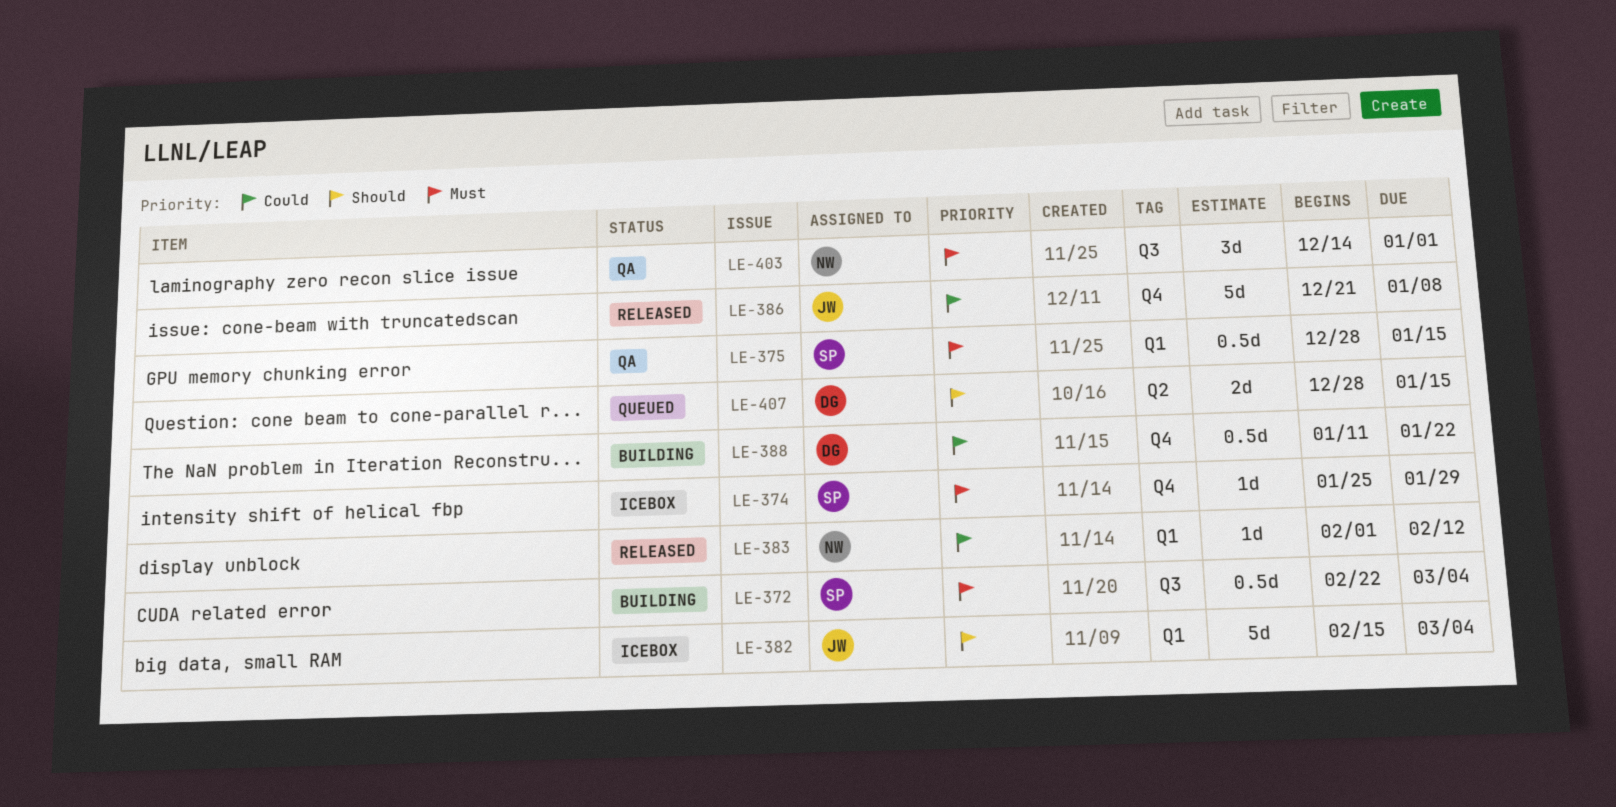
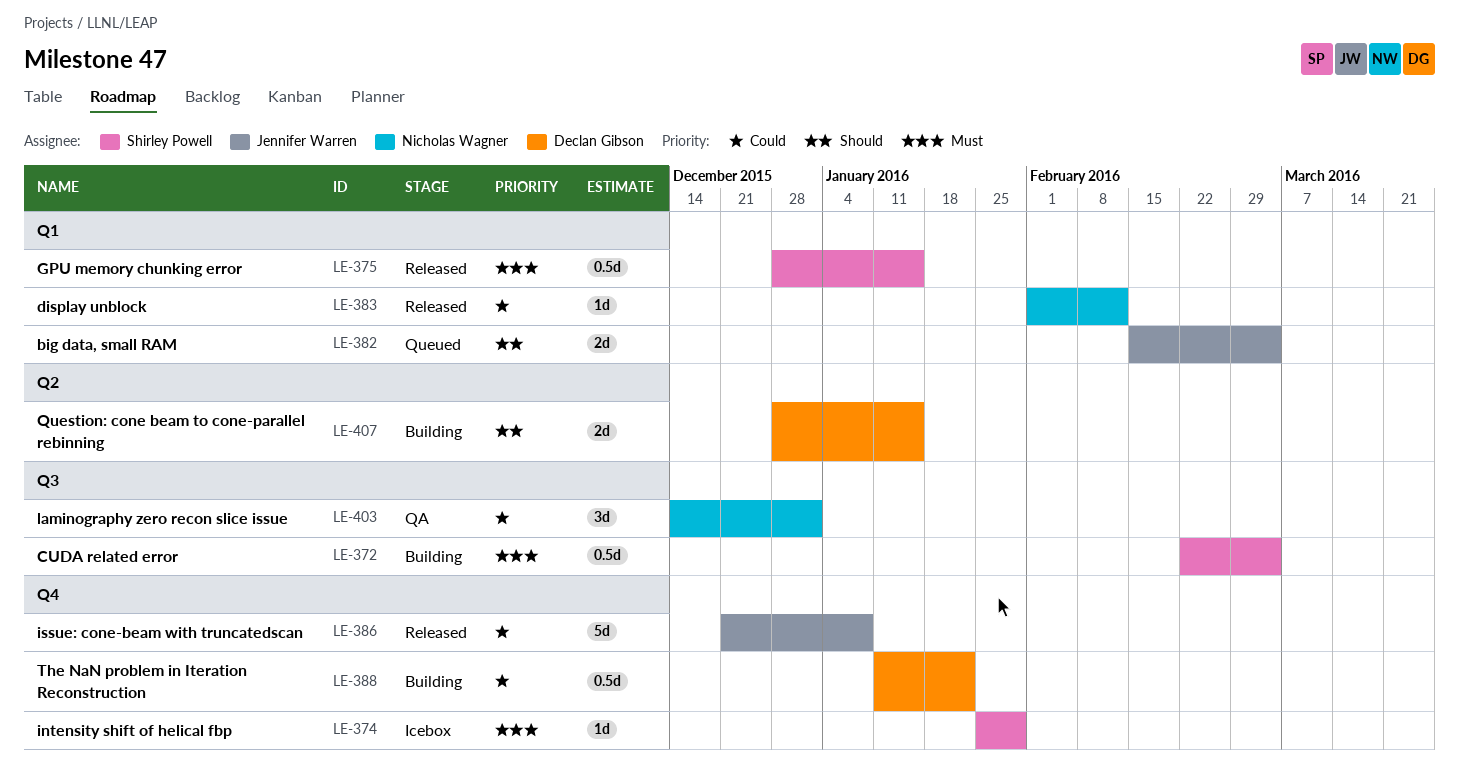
LE-375, status: QA -> Released
LE-382, status: Icebox -> Queued
LE-382, estimate: 5d -> 2d
LE-403, priority: Must -> Could
LE-407, status: Queued -> Building

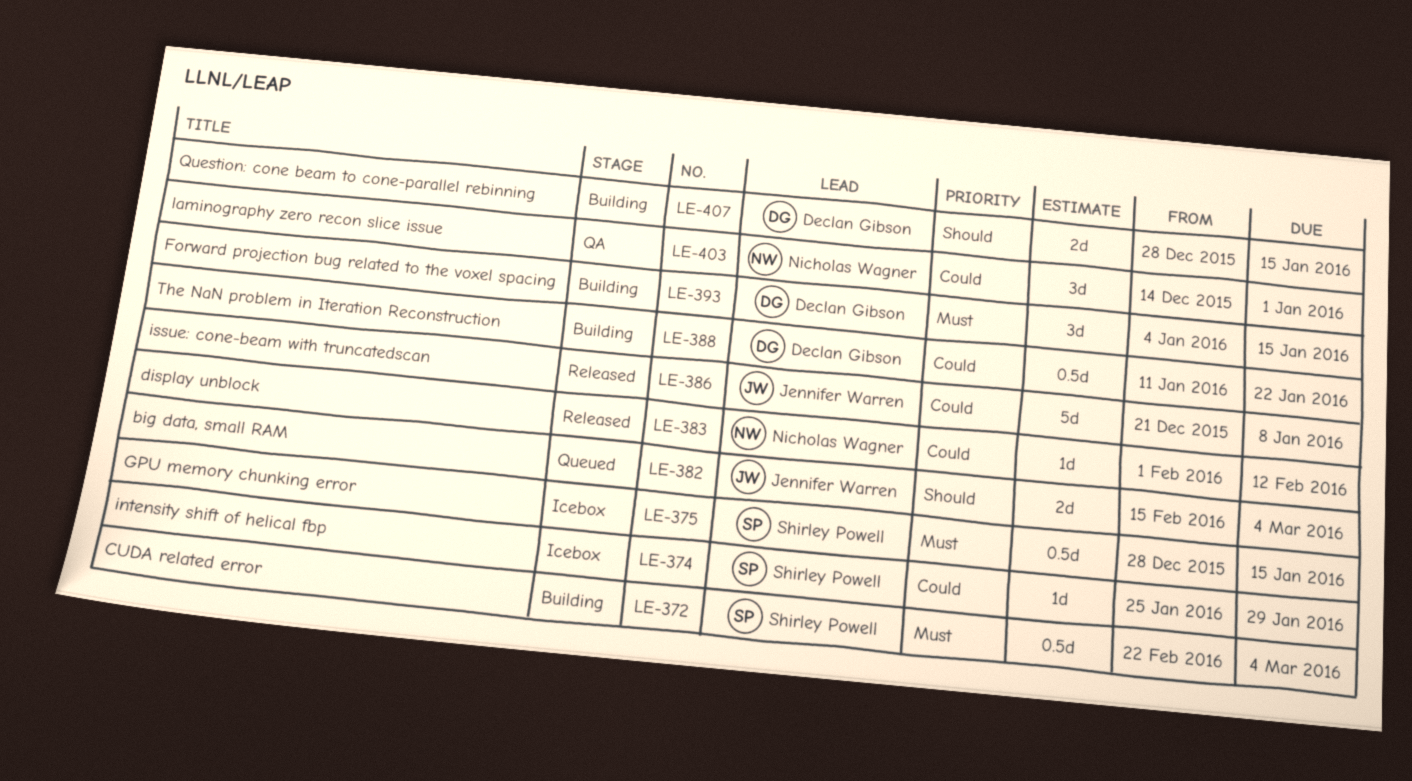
LE-374, priority: Must -> Could
LE-375, status: Released -> Icebox
LE-393: none -> present

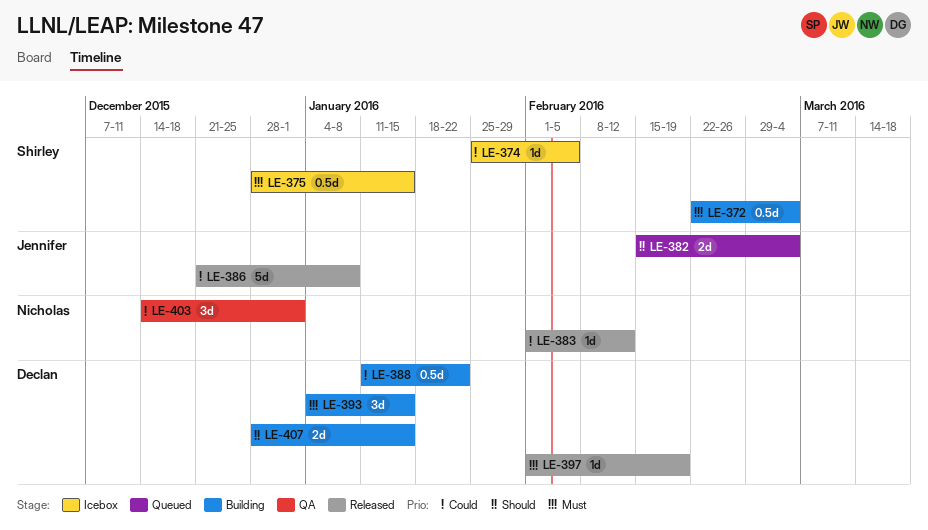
LE-374, due: Jan 29 -> Feb 5
LE-397: none -> present

